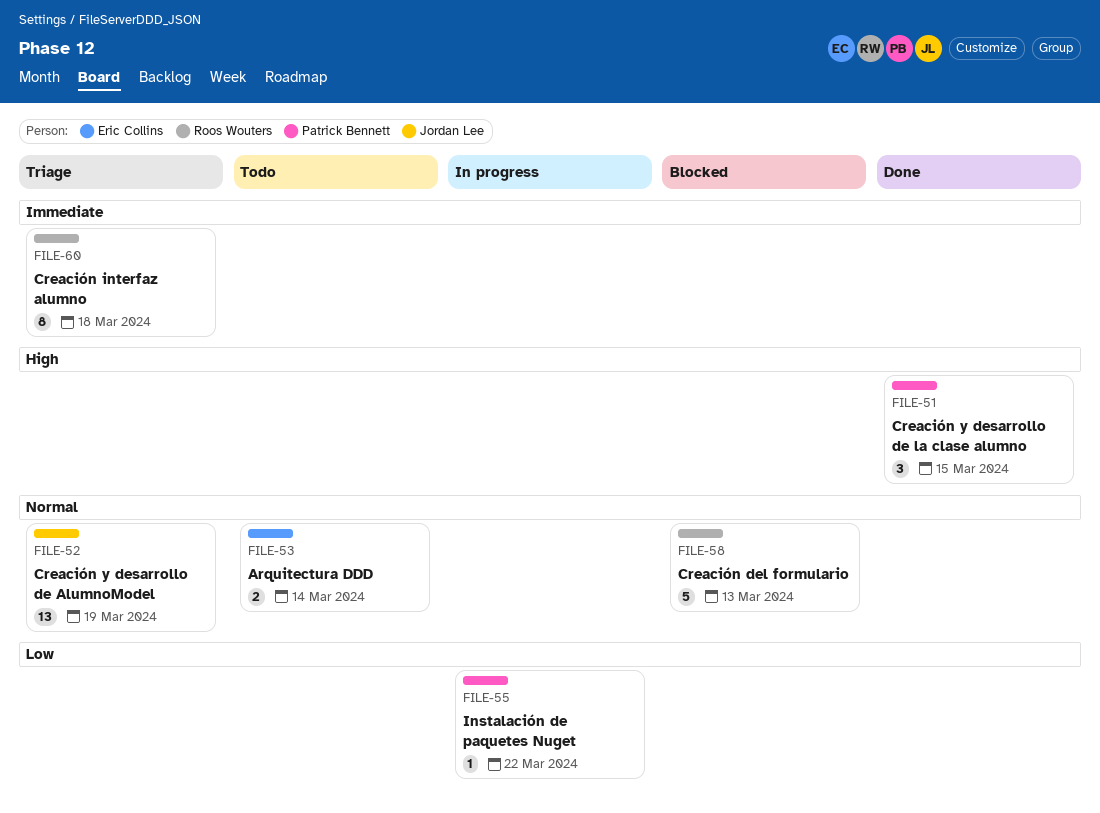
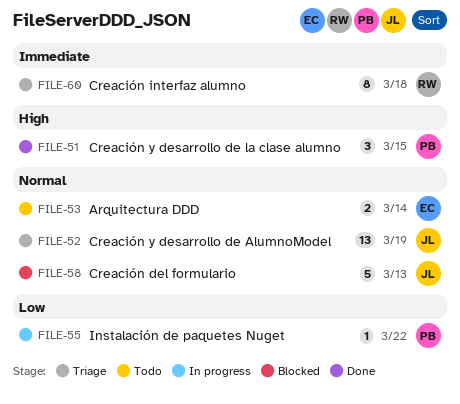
FILE-58, owner: Roos Wouters -> Jordan Lee

